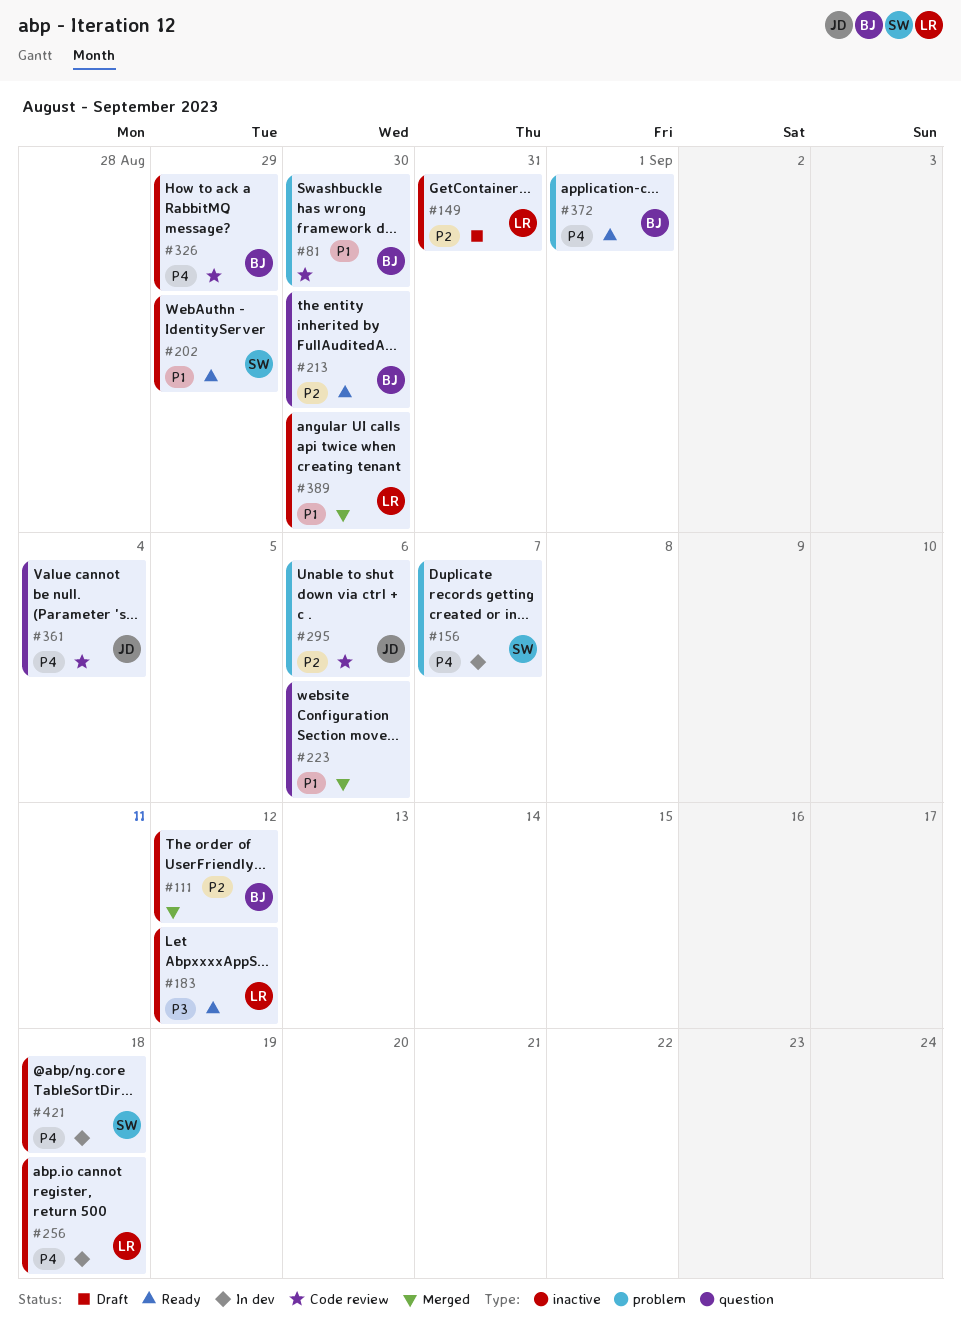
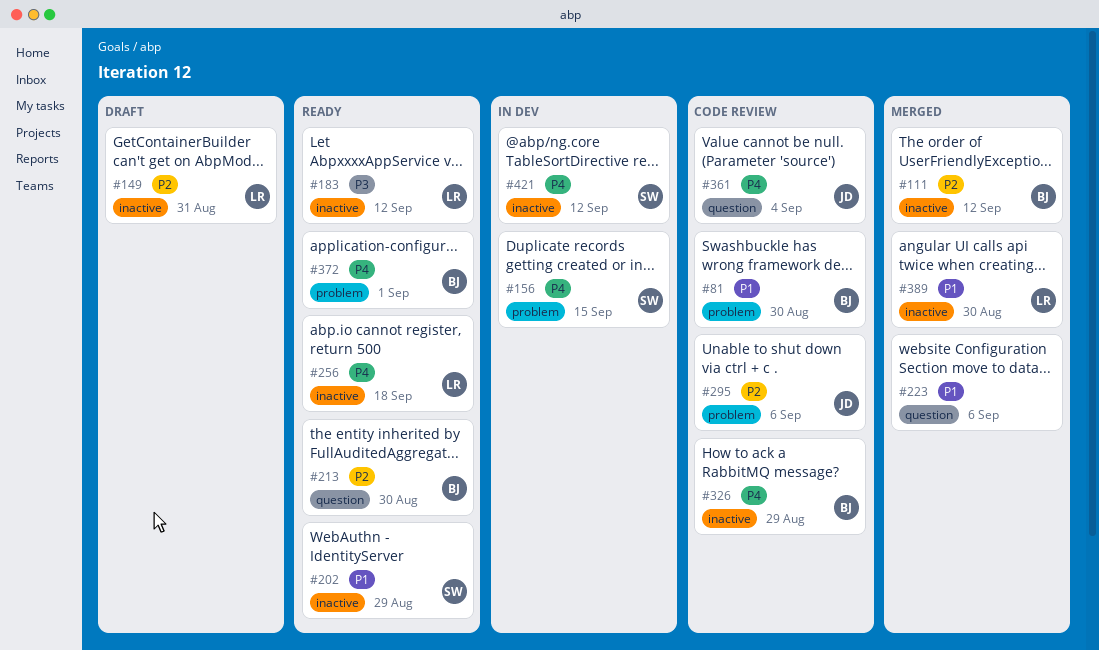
#156, due: Sep 7 -> Sep 15
#256, status: In dev -> Ready
#421, due: Sep 18 -> Sep 12

